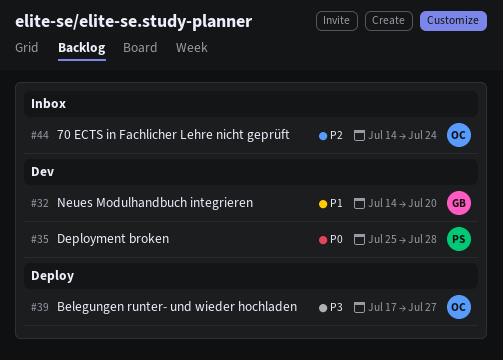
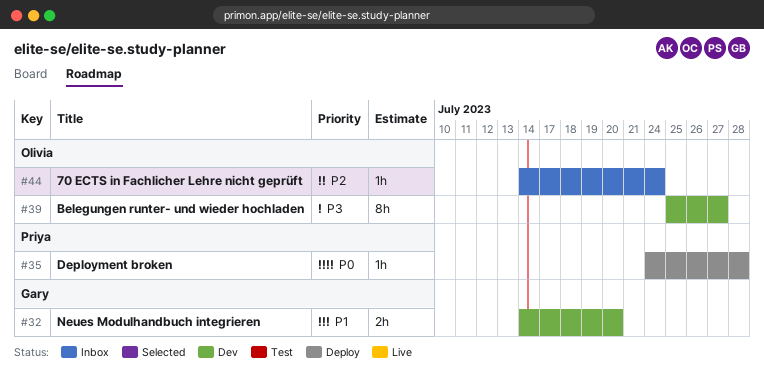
#35, status: Dev -> Deploy
#35, start: Jul 25 -> Jul 24
#39, status: Deploy -> Dev
#39, start: Jul 17 -> Jul 25

